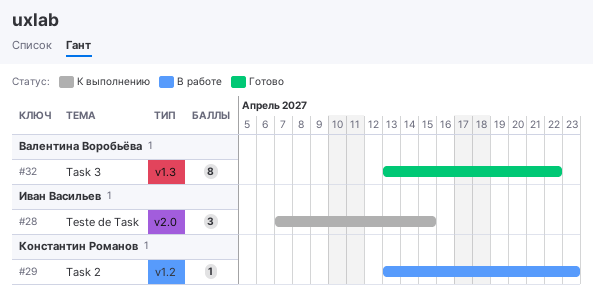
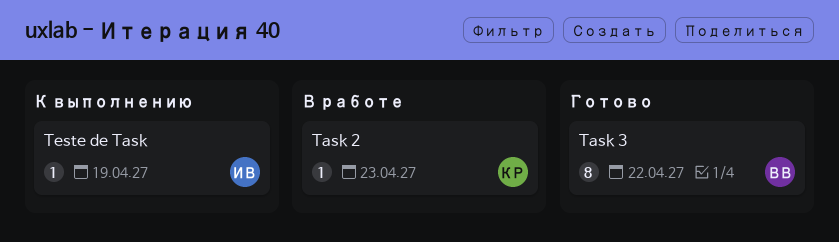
Teste de Task, estimate: 3 -> 1
Teste de Task, due: Apr 15 -> Apr 19

